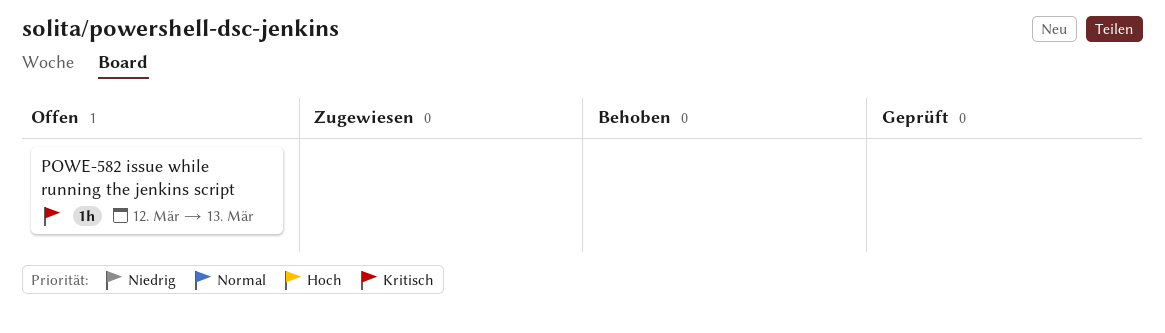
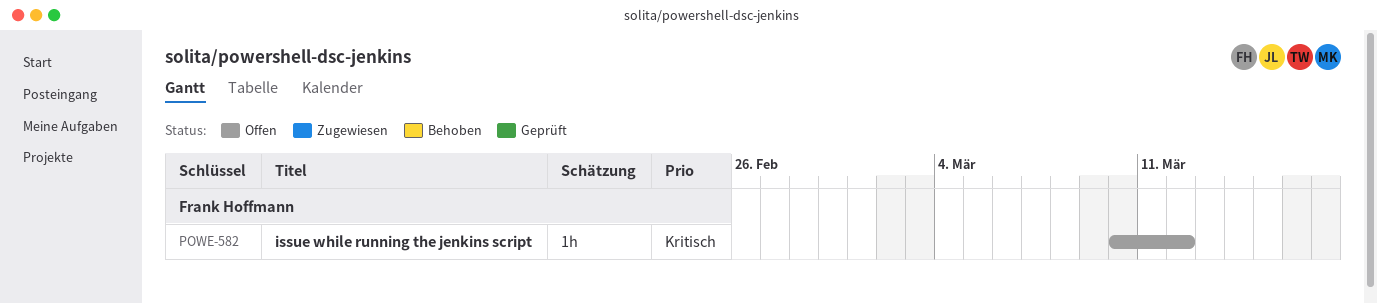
POWE-582, start: Mar 12 -> Mar 10
POWE-582, due: Mar 13 -> Mar 12

